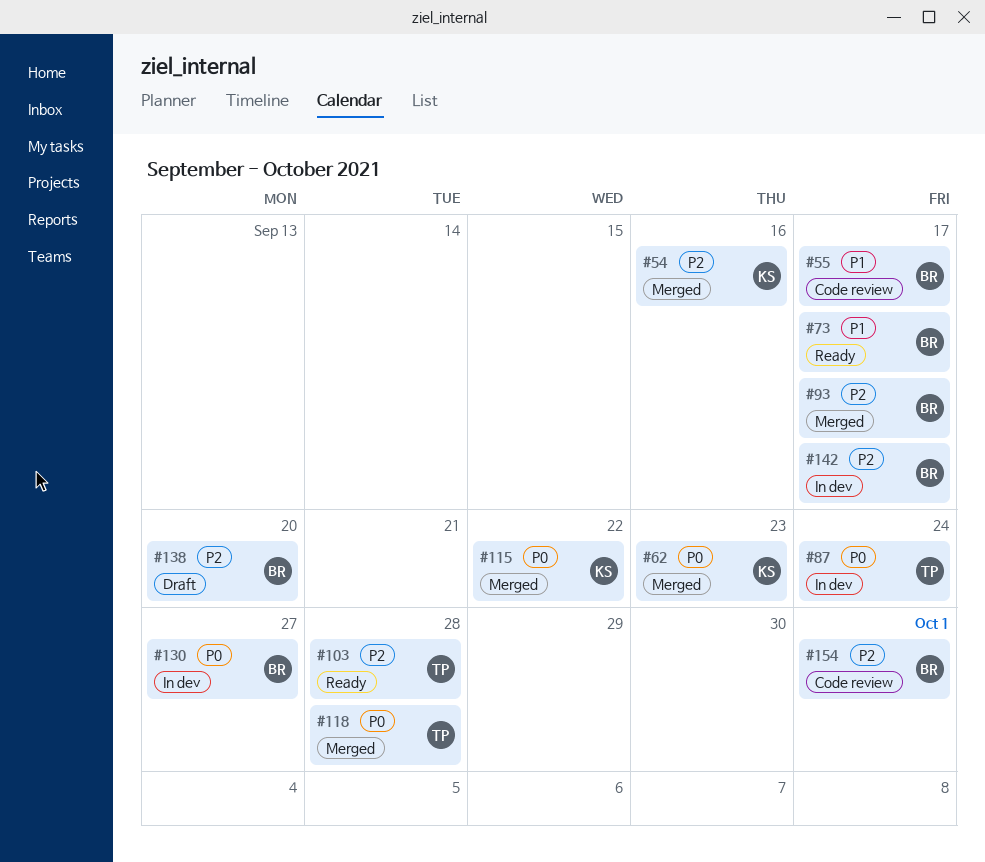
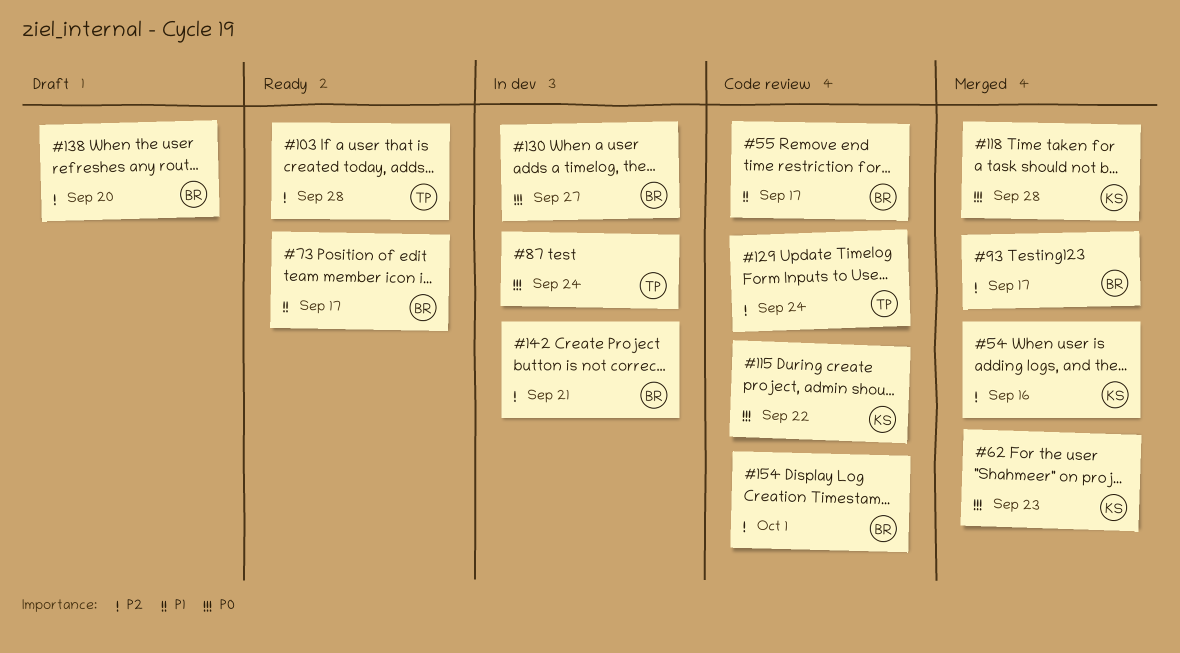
#115, status: Merged -> Code review
#118, owner: TP -> KS
#129: none -> present
#142, due: Sep 17 -> Sep 21

